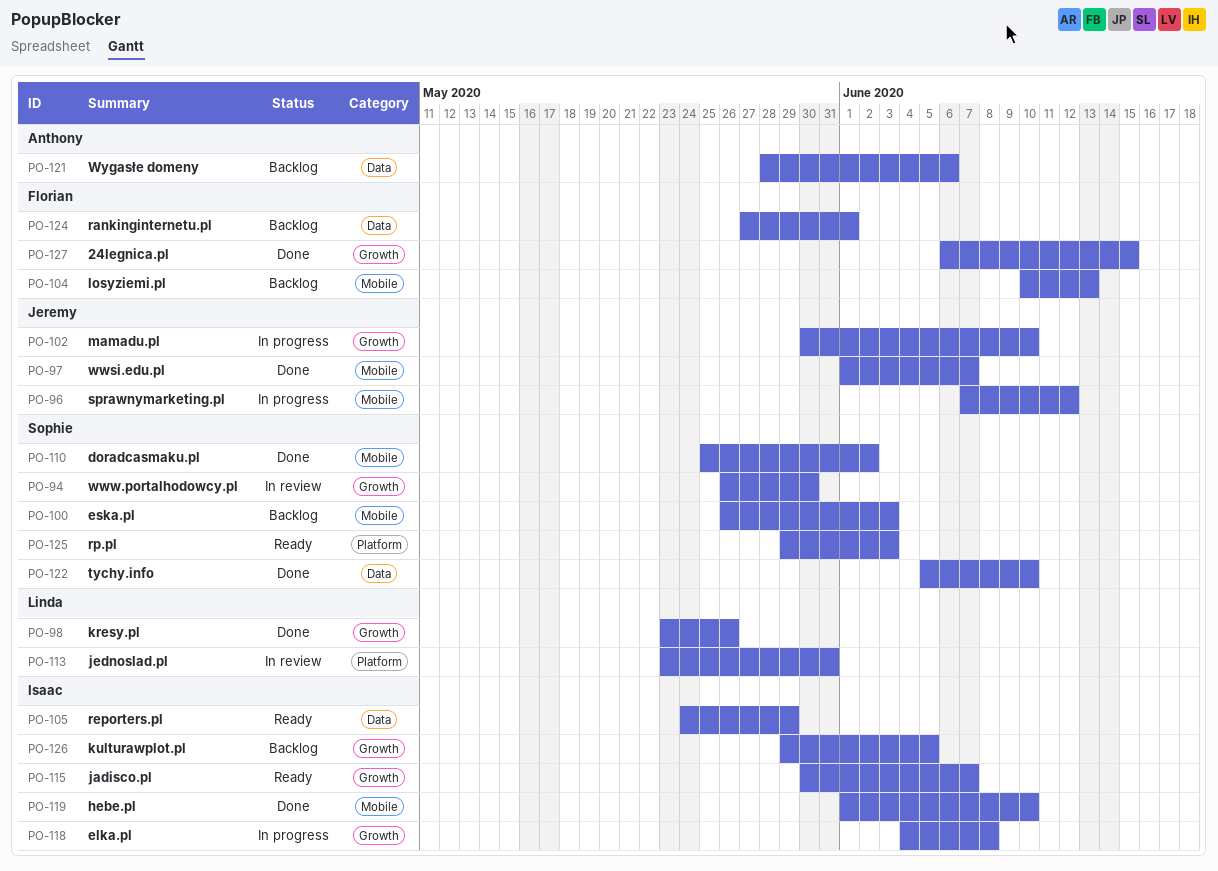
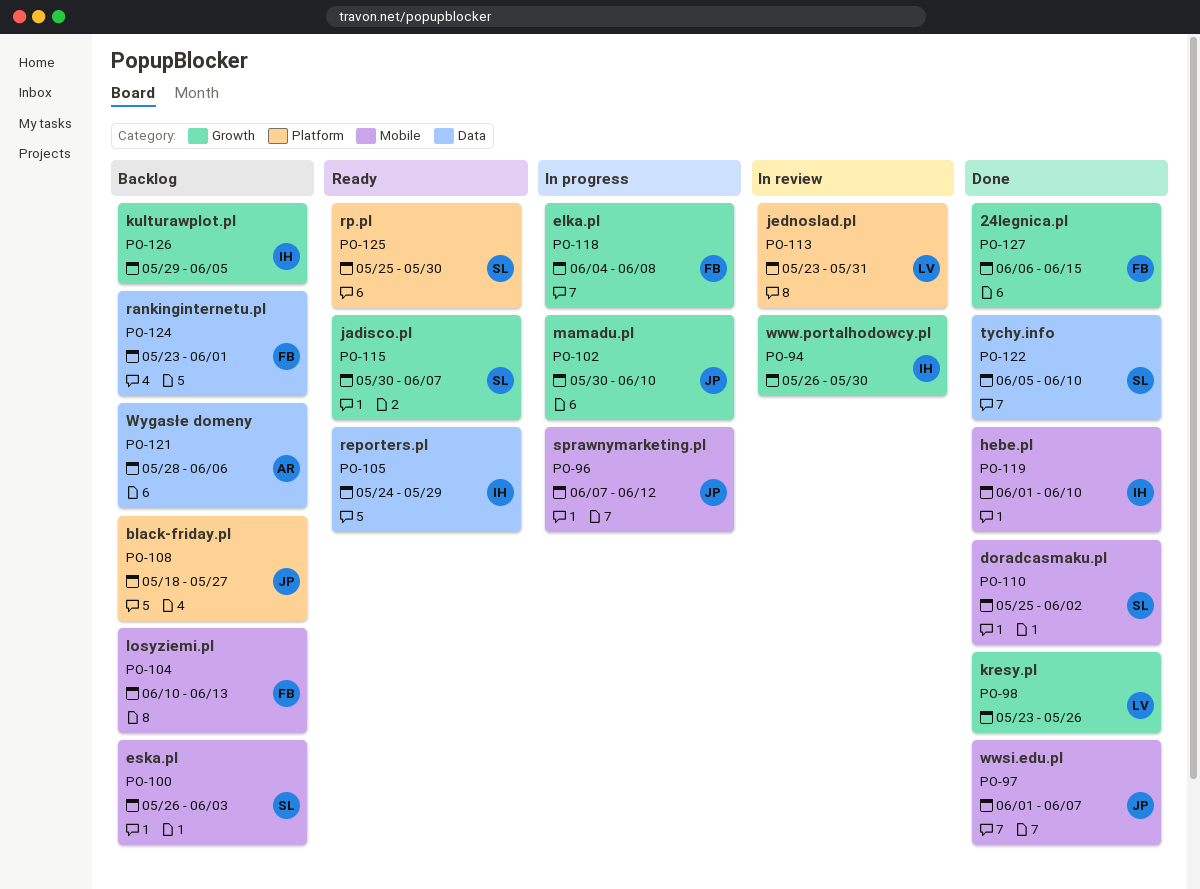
PO-94, owner: Sophie -> Isaac
PO-108: none -> present
PO-115, owner: Isaac -> Sophie
PO-118, owner: Isaac -> Florian
PO-124, start: May 27 -> May 23
PO-125, start: May 29 -> May 25
PO-125, due: Jun 3 -> May 30

